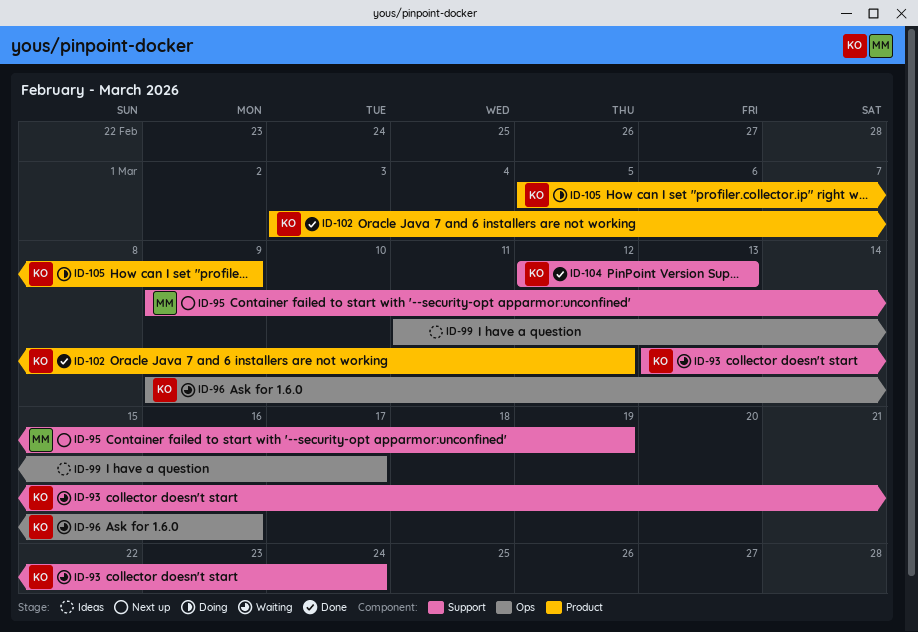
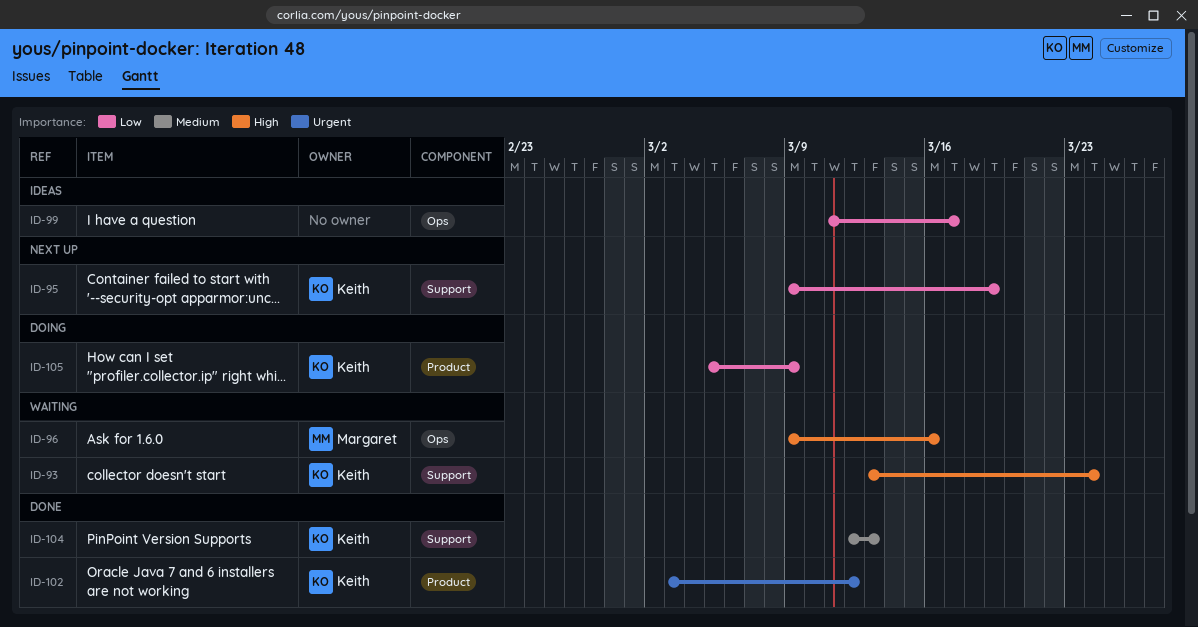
ID-95, owner: Margaret -> Keith
ID-96, owner: Keith -> Margaret

